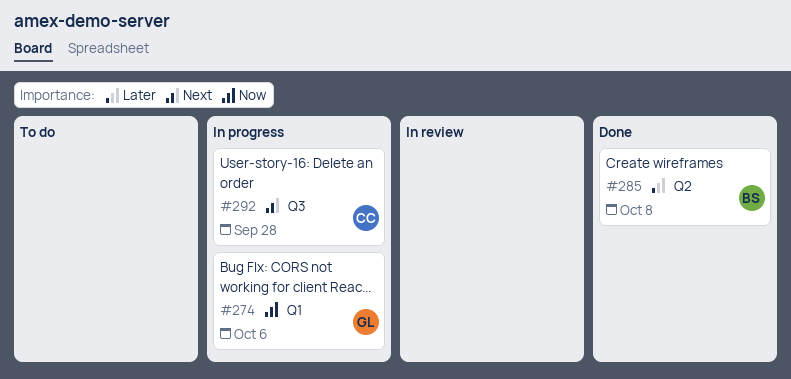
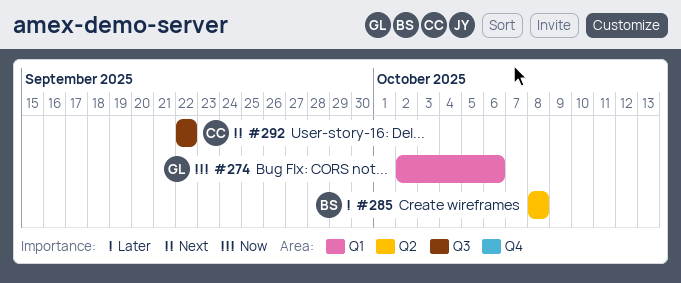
#292, due: Sep 28 -> Sep 22

